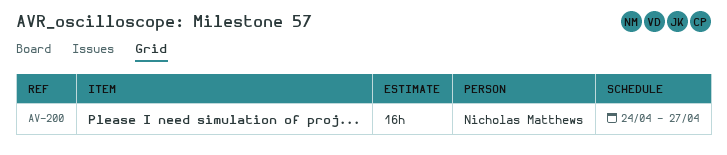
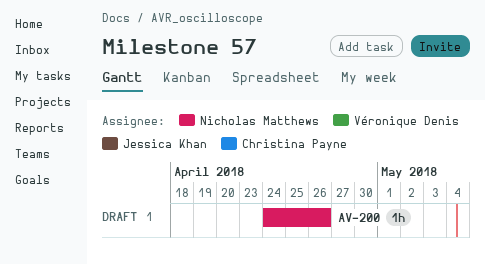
AV-200, estimate: 16h -> 1h
AV-200, due: Apr 27 -> Apr 26

